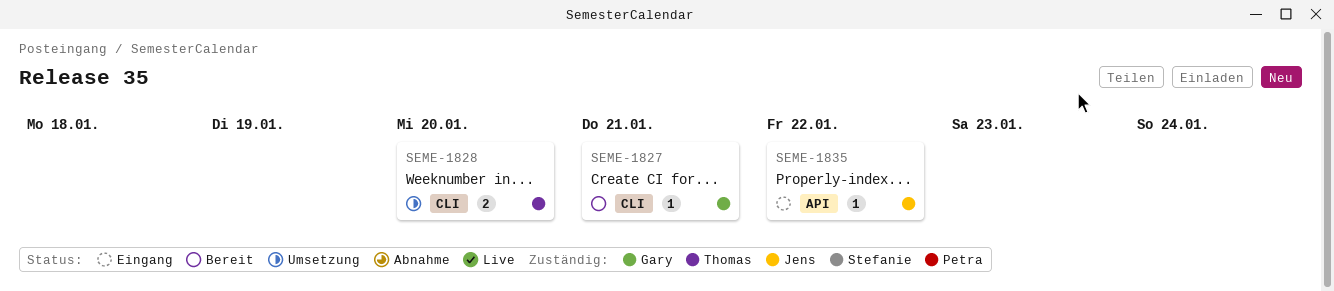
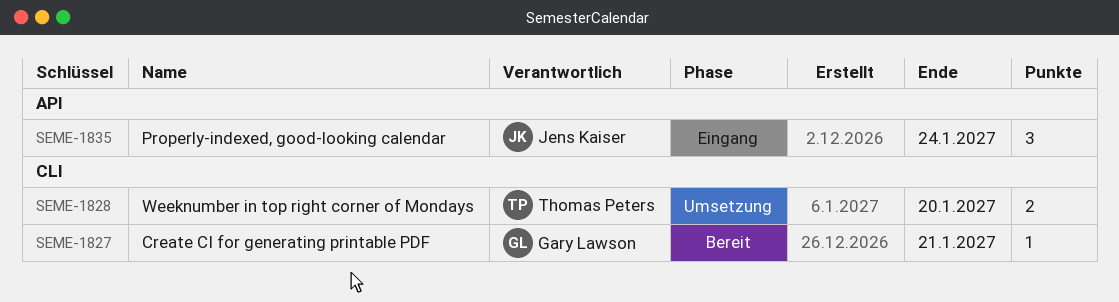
SEME-1835, estimate: 1 -> 3
SEME-1835, due: Jan 22 -> Jan 24

